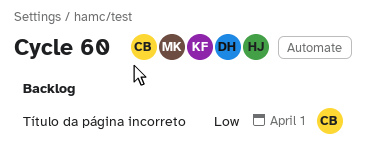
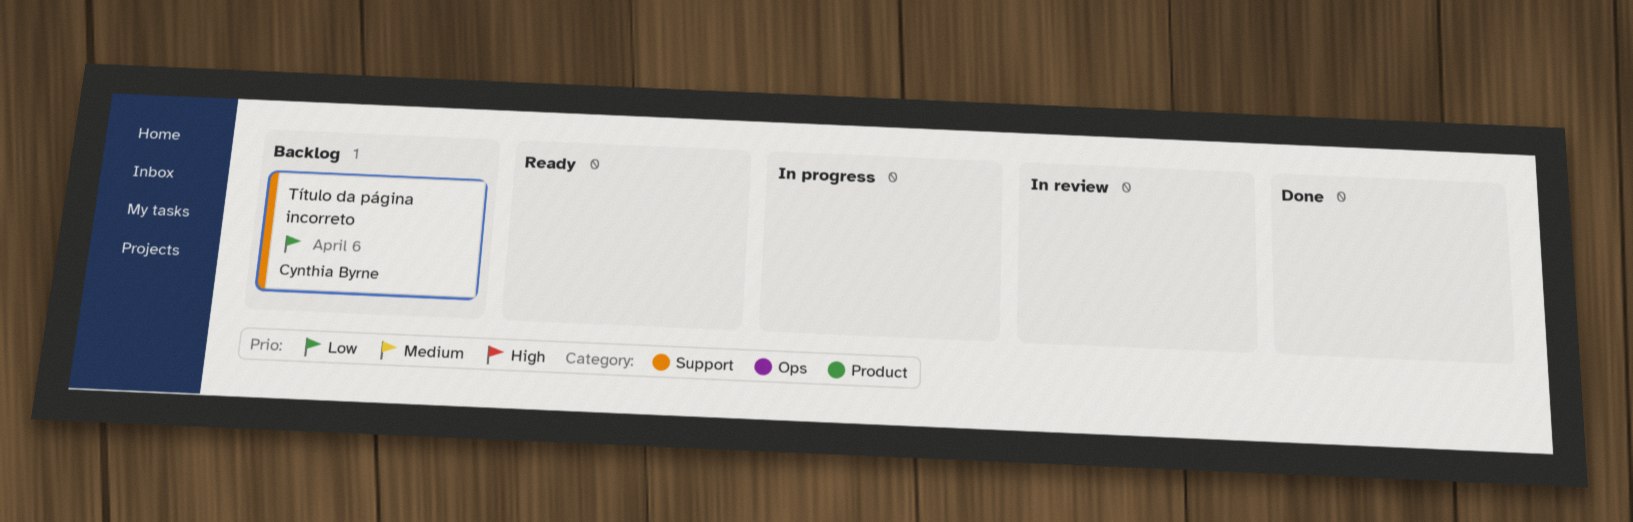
Título da página incorreto, due: Apr 1 -> Apr 6

